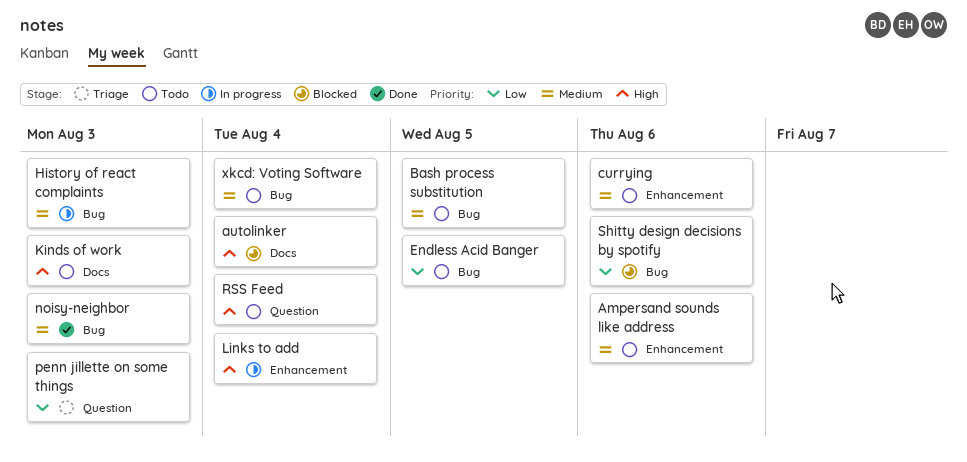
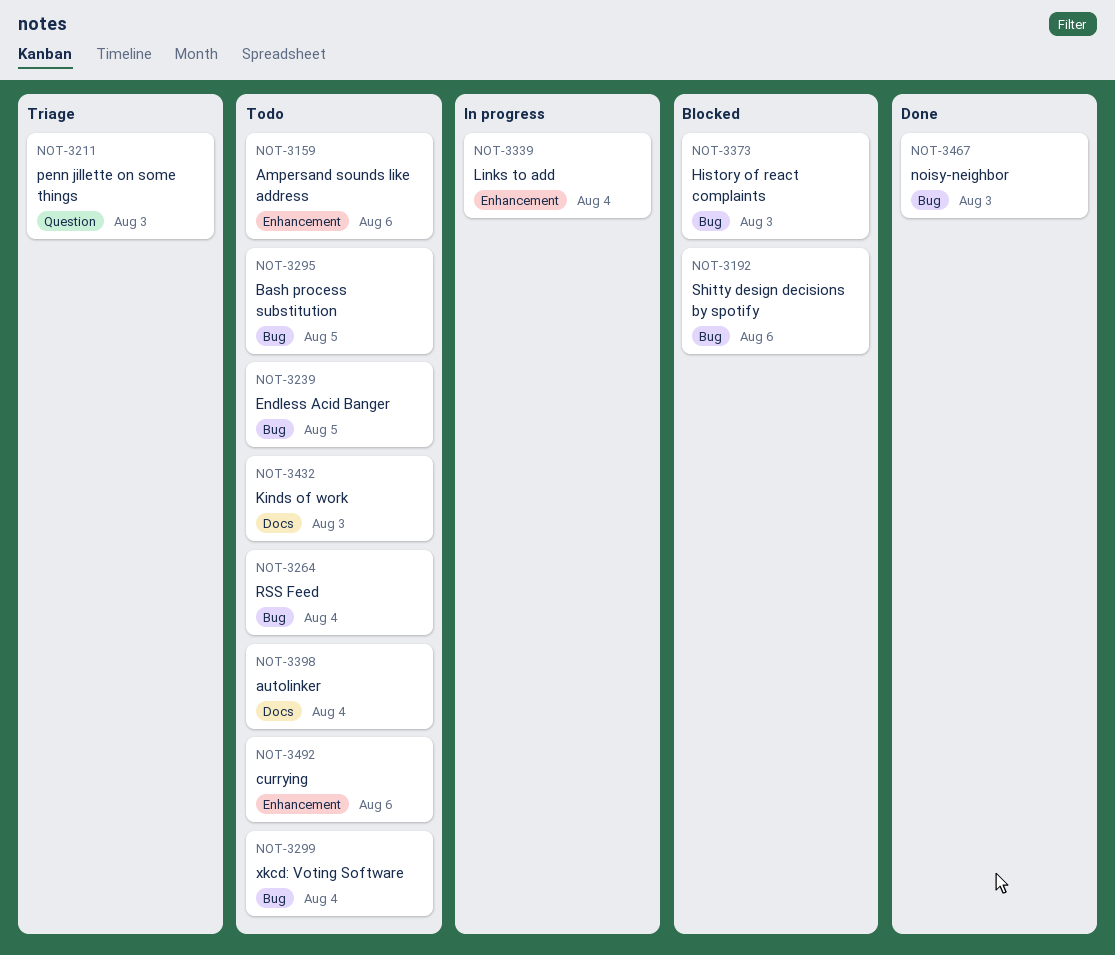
autolinker, status: Blocked -> Todo
History of react complaints, status: In progress -> Blocked
RSS Feed, label: Question -> Bug

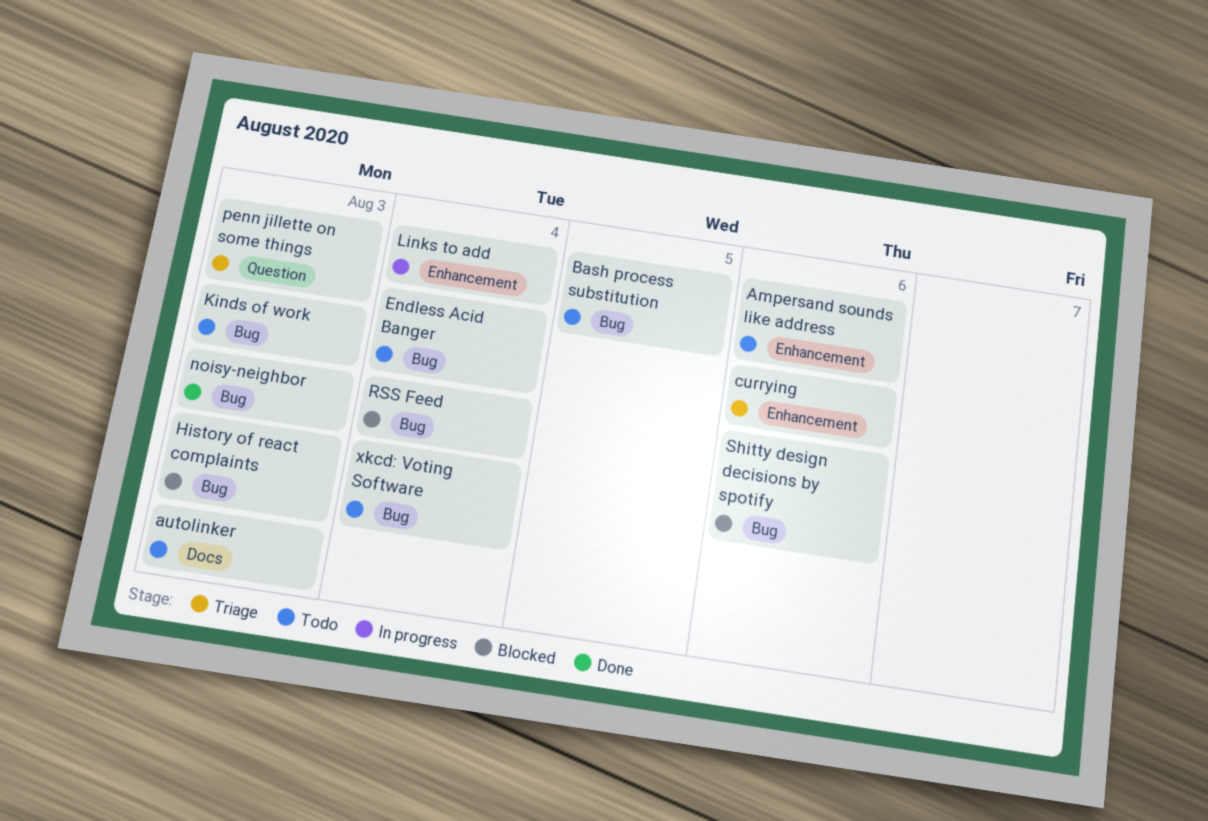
autolinker, due: Aug 4 -> Aug 3
currying, status: Todo -> Triage
Endless Acid Banger, due: Aug 5 -> Aug 4
Kinds of work, label: Docs -> Bug
RSS Feed, status: Todo -> Blocked

